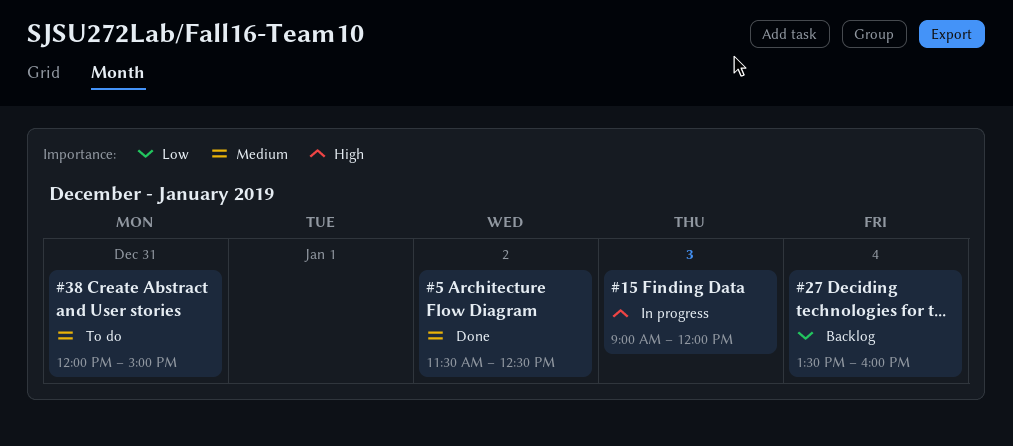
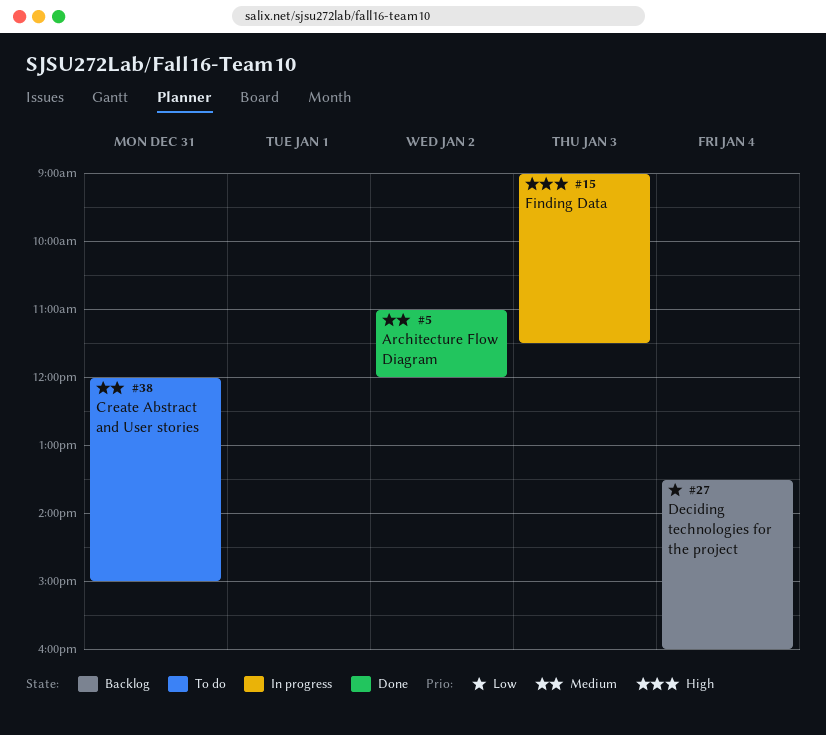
#5, begins: 11:30 -> 11:00
#5, ends: 12:30 -> 12:00
#15, ends: 12:00 -> 11:30

